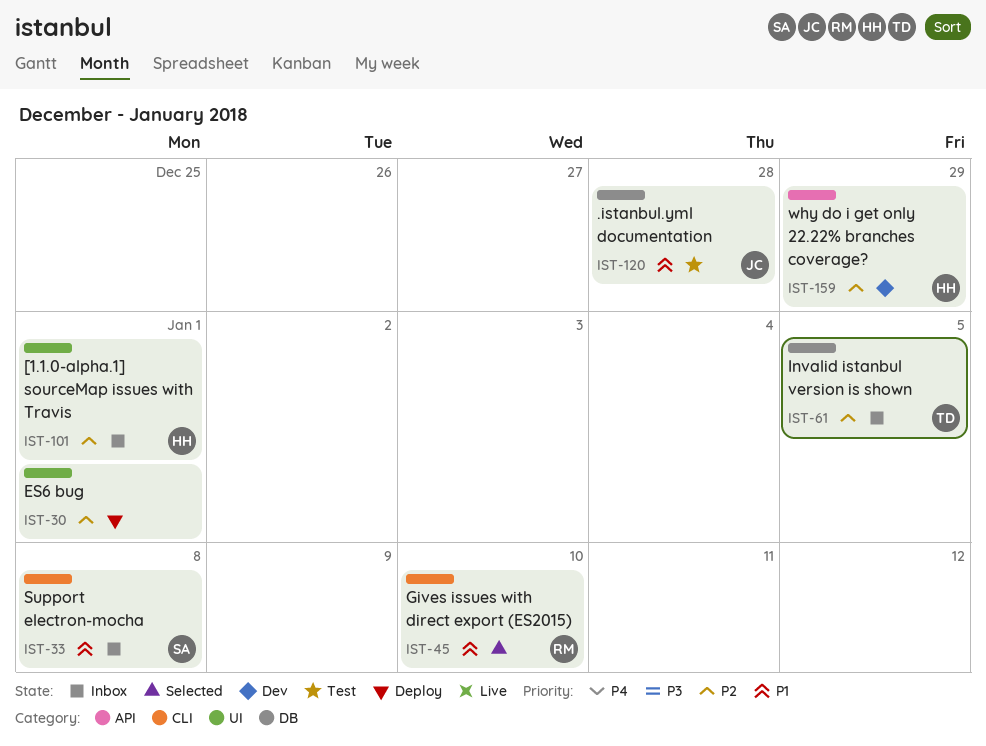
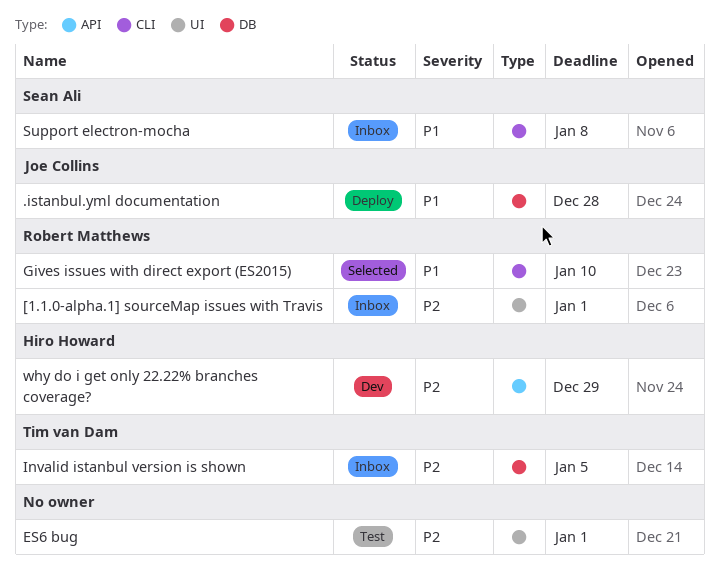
.istanbul.yml documentation, status: Test -> Deploy
[1.1.0-alpha.1] sourceMap issues with Travis, owner: Hiro Howard -> Robert Matthews
ES6 bug, status: Deploy -> Test

